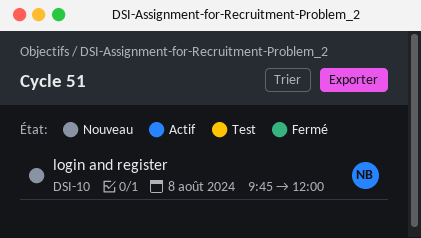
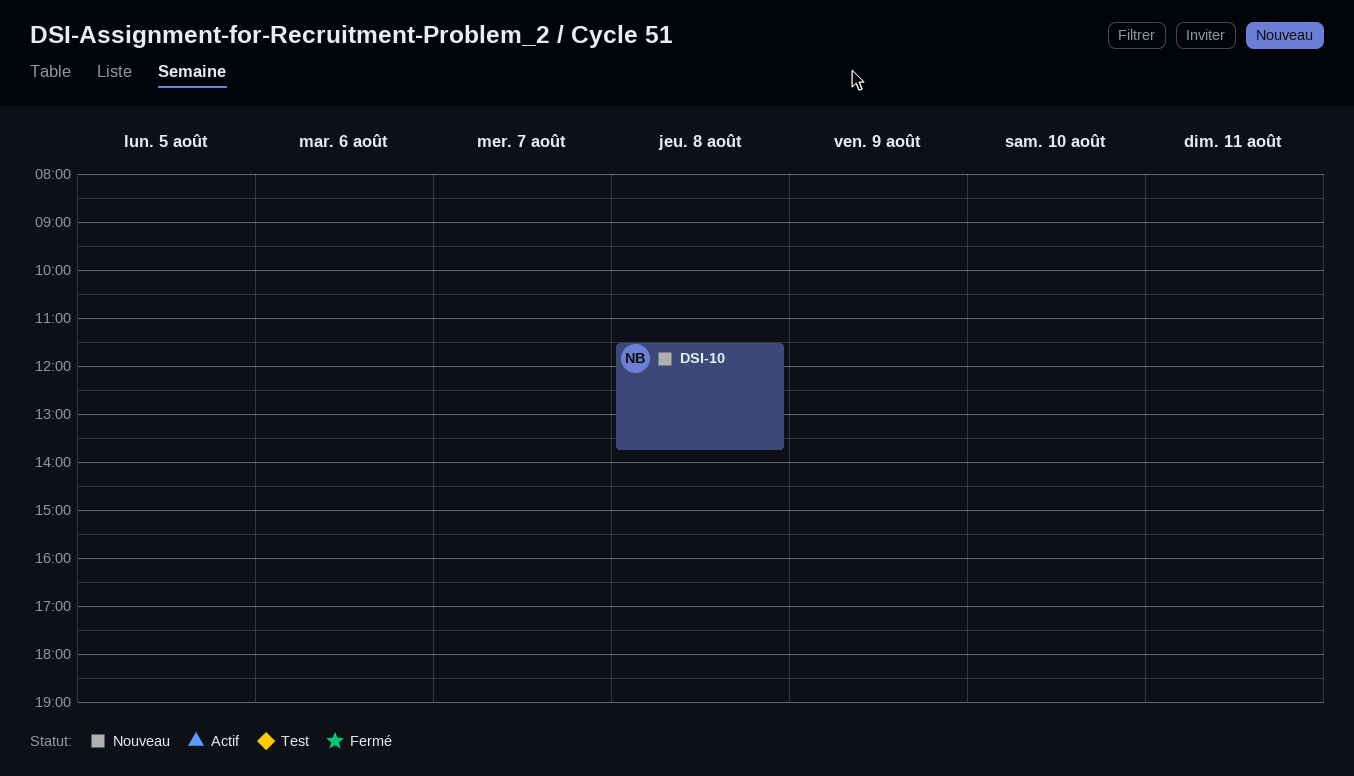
DSI-10, begins: 09:45 -> 11:30
DSI-10, ends: 12:00 -> 13:45

